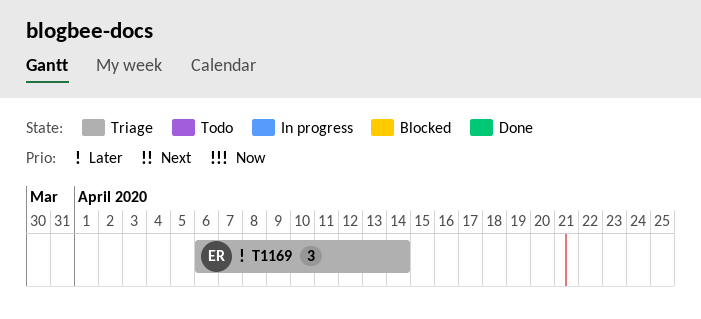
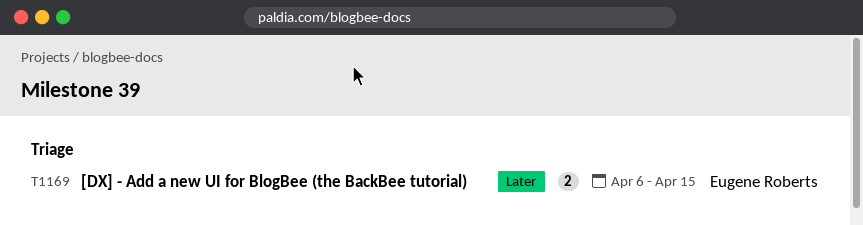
T1169, estimate: 3 -> 2
T1169, due: Apr 14 -> Apr 15

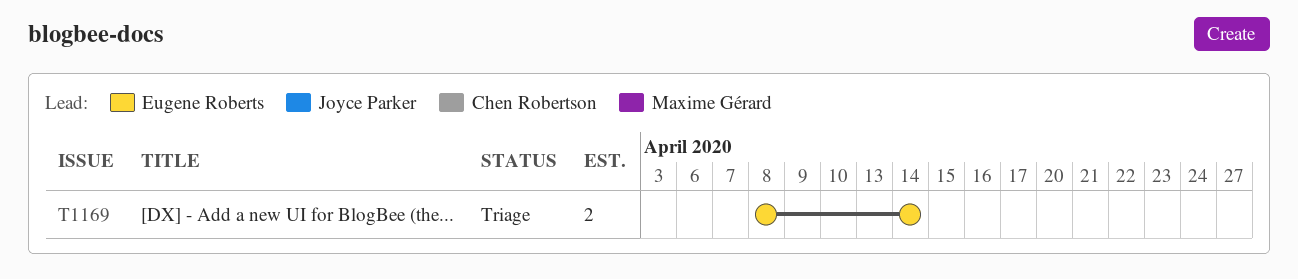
T1169, start: Apr 6 -> Apr 8
T1169, due: Apr 15 -> Apr 14

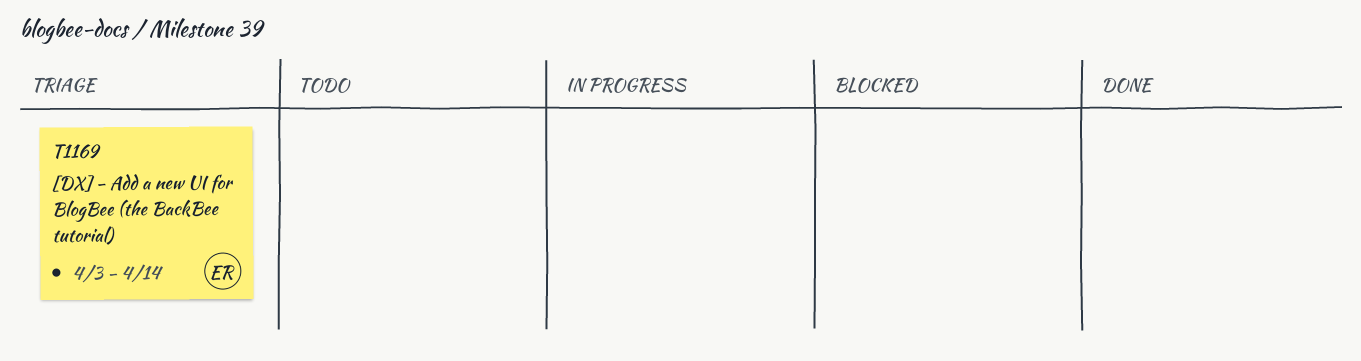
T1169, estimate: 2 -> 1
T1169, start: Apr 8 -> Apr 3

